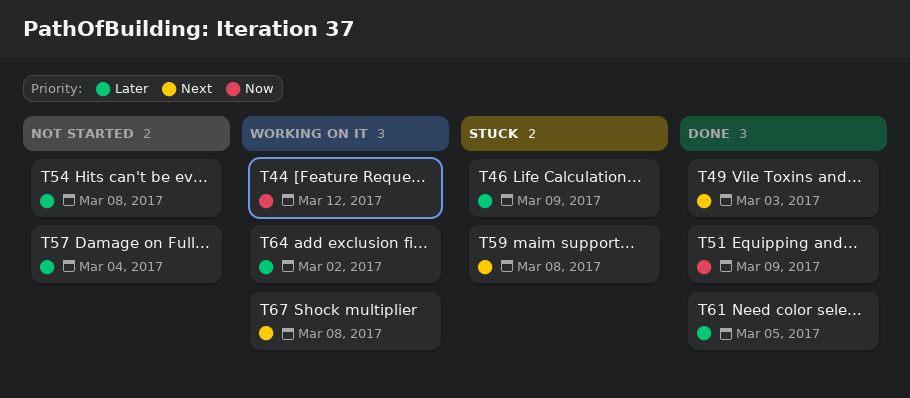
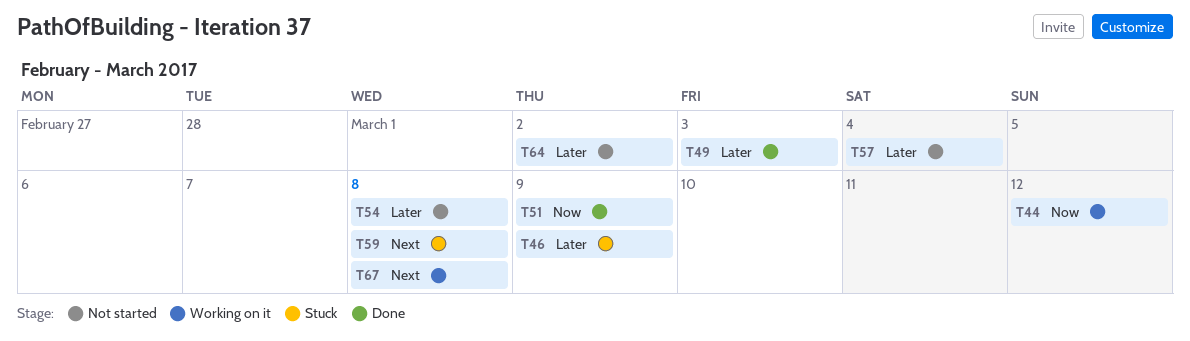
T49, priority: Next -> Later
T61: present -> none
T64, status: Working on it -> Not started

